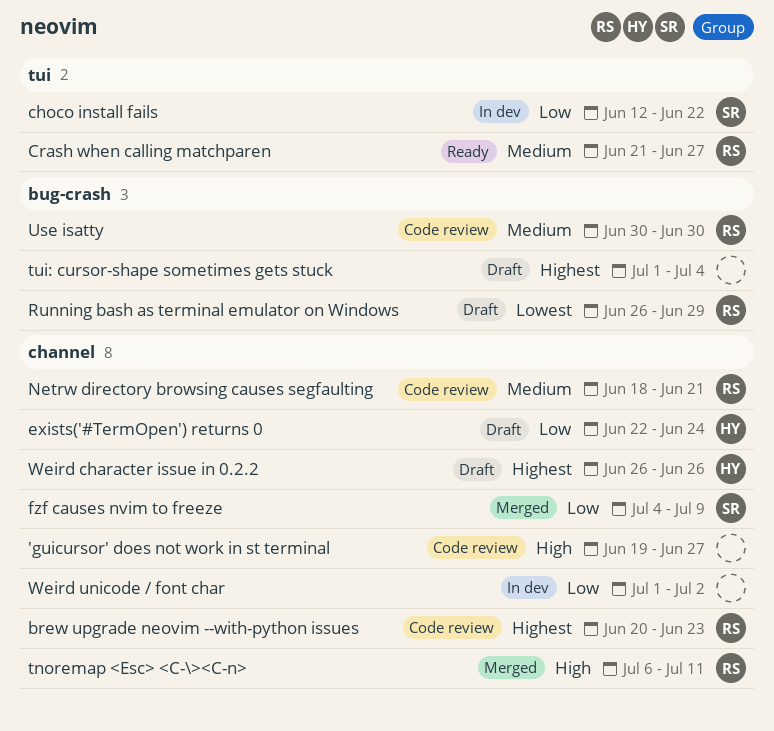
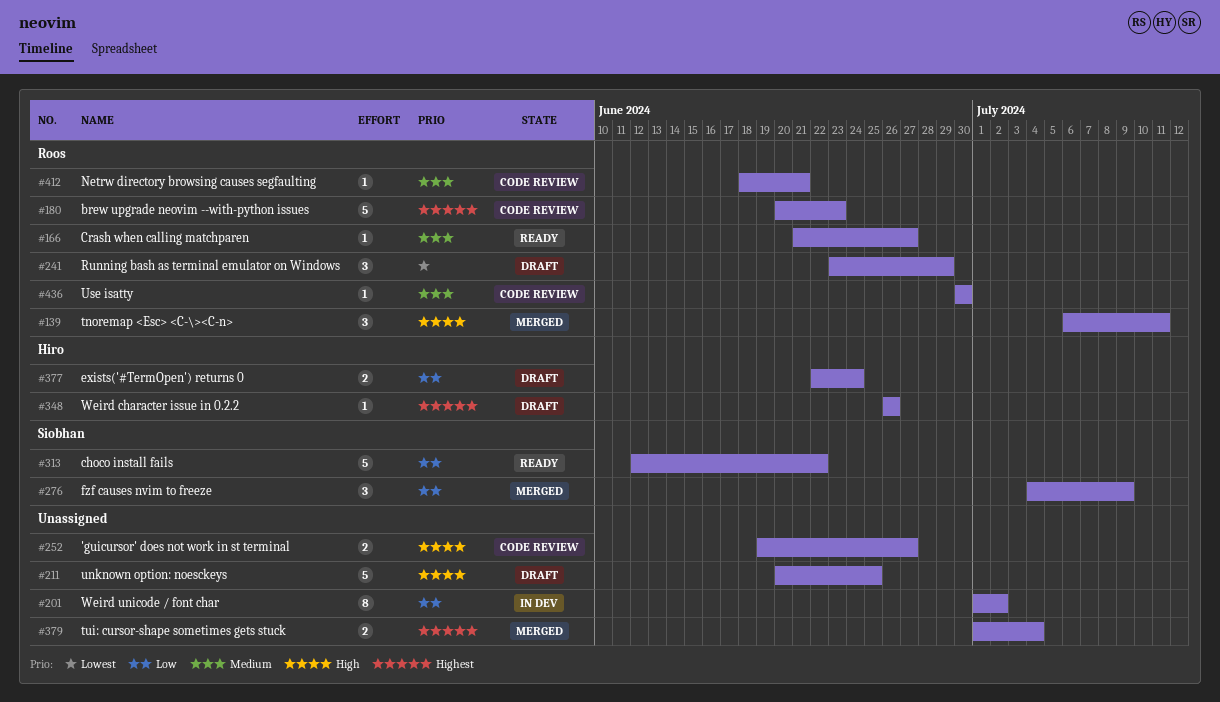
choco install fails, status: In dev -> Ready
Running bash as terminal emulator on Windows, start: Jun 26 -> Jun 23
tui: cursor-shape sometimes gets stuck, status: Draft -> Merged
unknown option: noesckeys: none -> present

